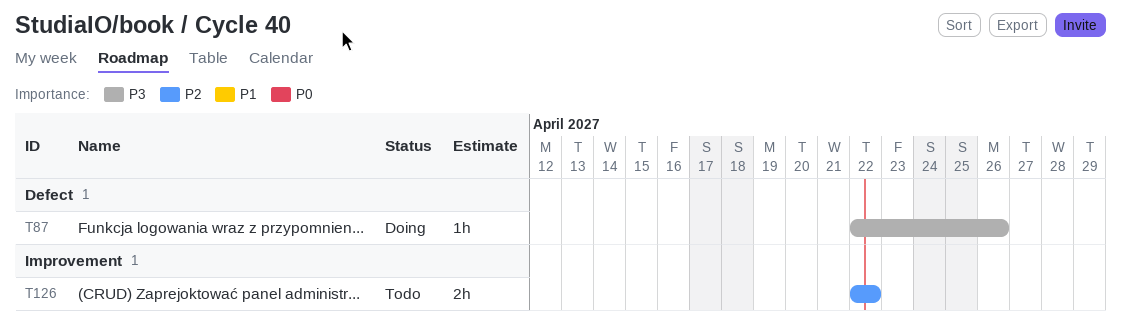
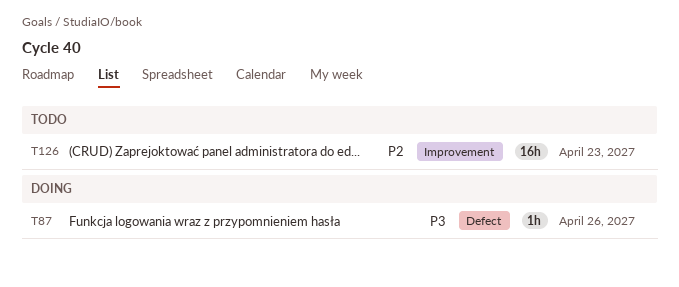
T126, estimate: 2h -> 16h
T126, due: Apr 22 -> Apr 23

